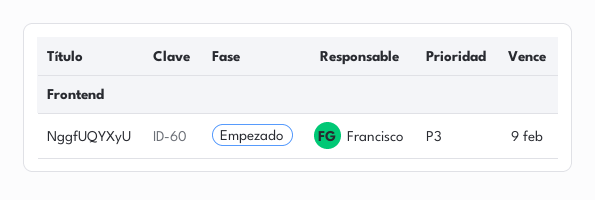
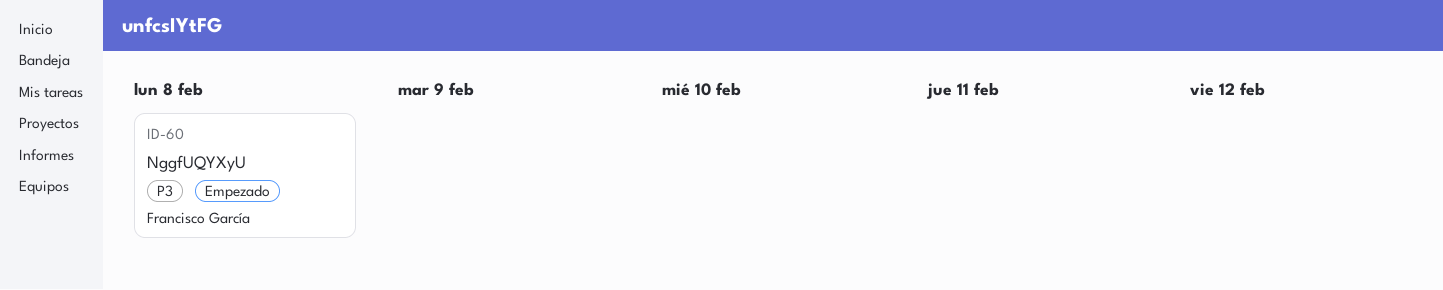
ID-60, due: Feb 9 -> Feb 8

